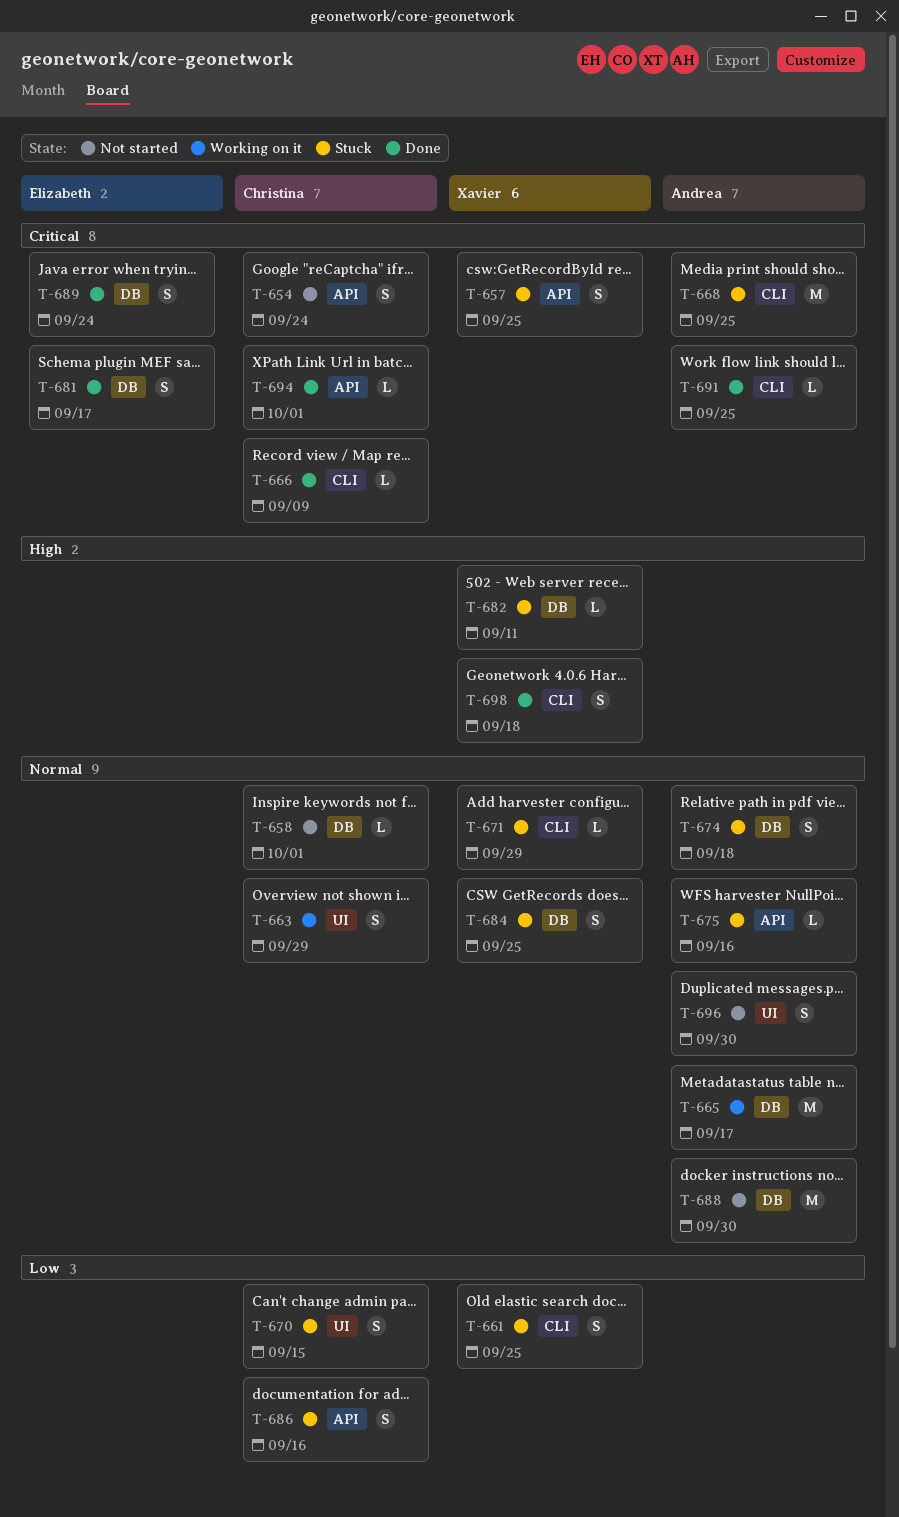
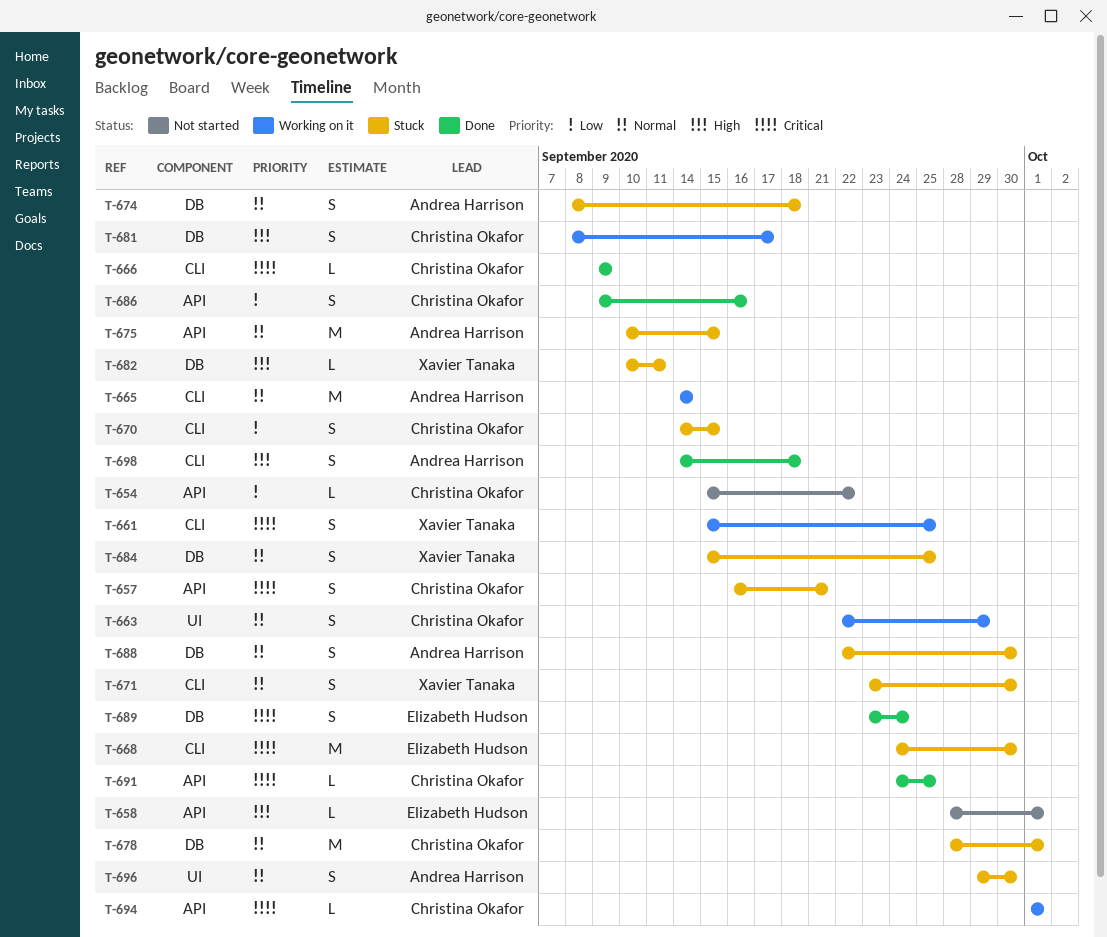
T-654, priority: Critical -> Low
T-654, estimate: S -> L
T-654, due: Sep 24 -> Sep 22
T-657, owner: Xavier Tanaka -> Christina Okafor
T-657, due: Sep 25 -> Sep 21
T-658, owner: Christina Okafor -> Elizabeth Hudson
T-658, priority: Normal -> High
T-658, label: DB -> API
T-661, status: Stuck -> Working on it
T-661, priority: Low -> Critical
T-665, label: DB -> CLI
T-665, due: Sep 17 -> Sep 14
T-668, owner: Andrea Harrison -> Elizabeth Hudson
T-668, due: Sep 25 -> Sep 30
T-670, label: UI -> CLI
T-671, estimate: L -> S
T-671, due: Sep 29 -> Sep 30
T-675, estimate: L -> M
T-675, due: Sep 16 -> Sep 15
T-678: none -> present
T-681, status: Done -> Working on it
T-681, owner: Elizabeth Hudson -> Christina Okafor
T-681, priority: Critical -> High
T-686, status: Stuck -> Done
T-688, status: Not started -> Stuck
T-688, estimate: M -> S
T-691, owner: Andrea Harrison -> Christina Okafor
T-691, label: CLI -> API
T-694, status: Done -> Working on it
T-696, status: Not started -> Stuck
T-698, owner: Xavier Tanaka -> Andrea Harrison

